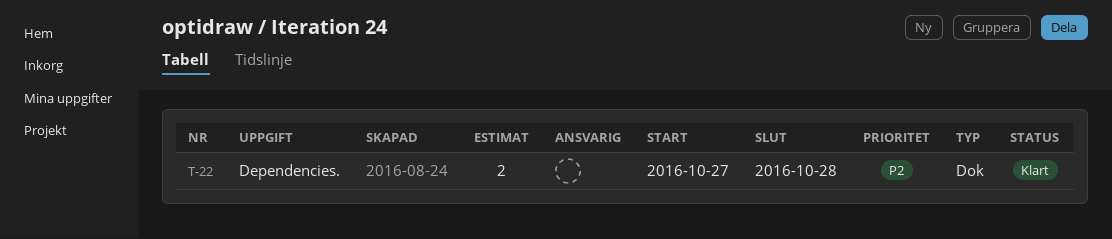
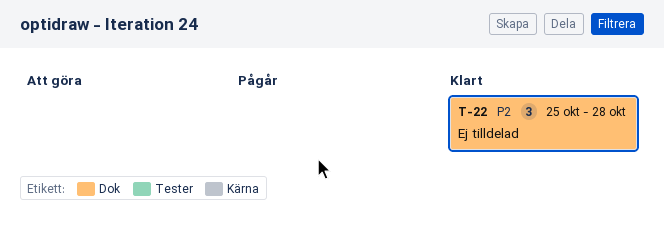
T-22, estimate: 2 -> 3
T-22, start: Oct 27 -> Oct 25

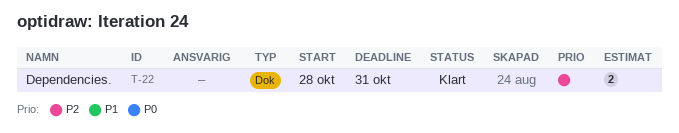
T-22, estimate: 3 -> 2
T-22, start: Oct 25 -> Oct 28
T-22, due: Oct 28 -> Oct 31

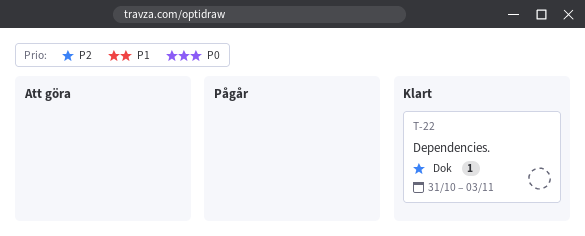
T-22, estimate: 2 -> 1
T-22, start: Oct 28 -> Oct 31
T-22, due: Oct 31 -> Nov 3

